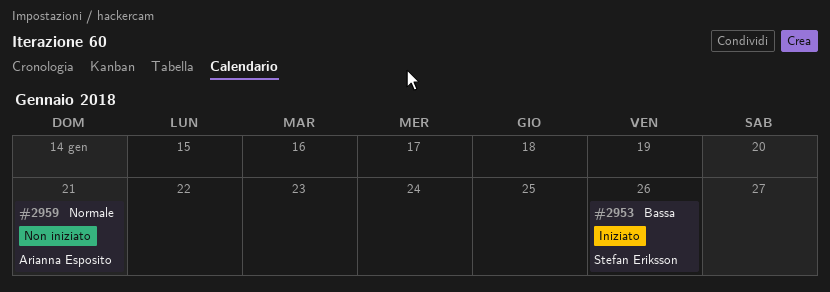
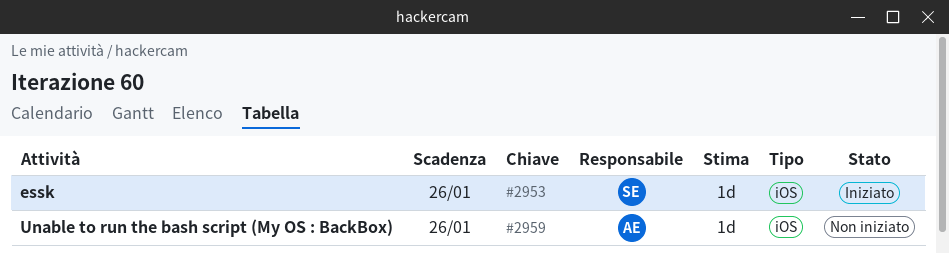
#2959, due: Jan 21 -> Jan 26

